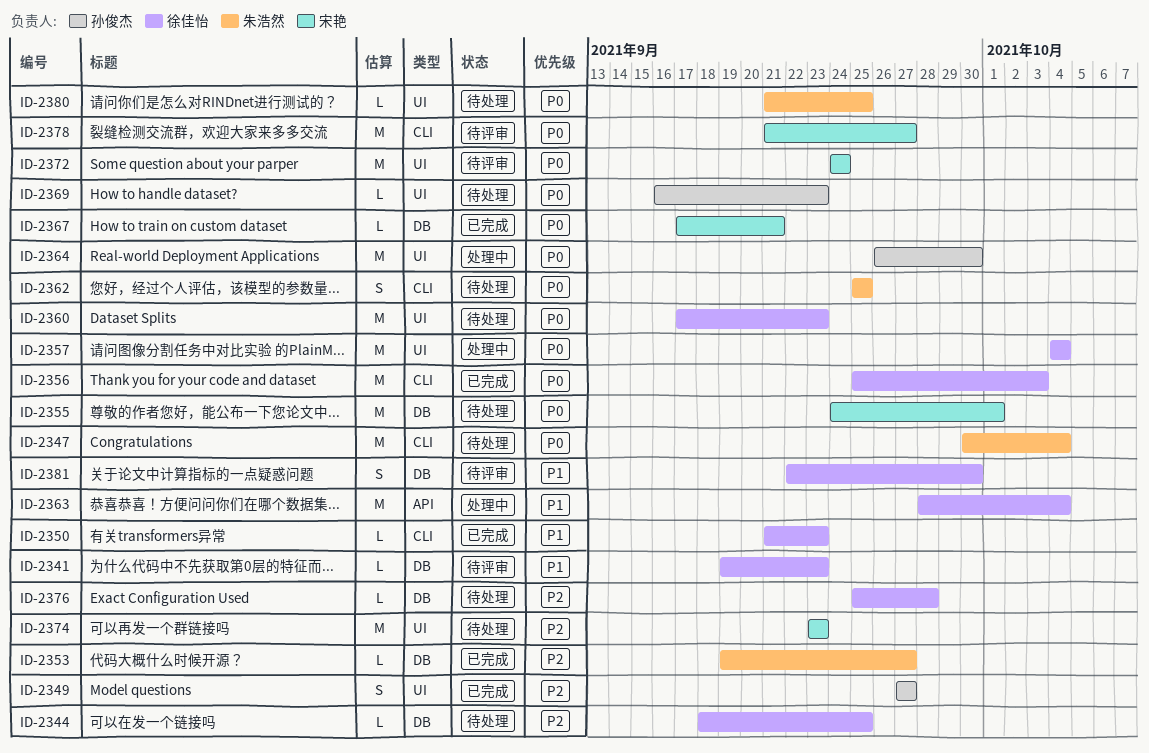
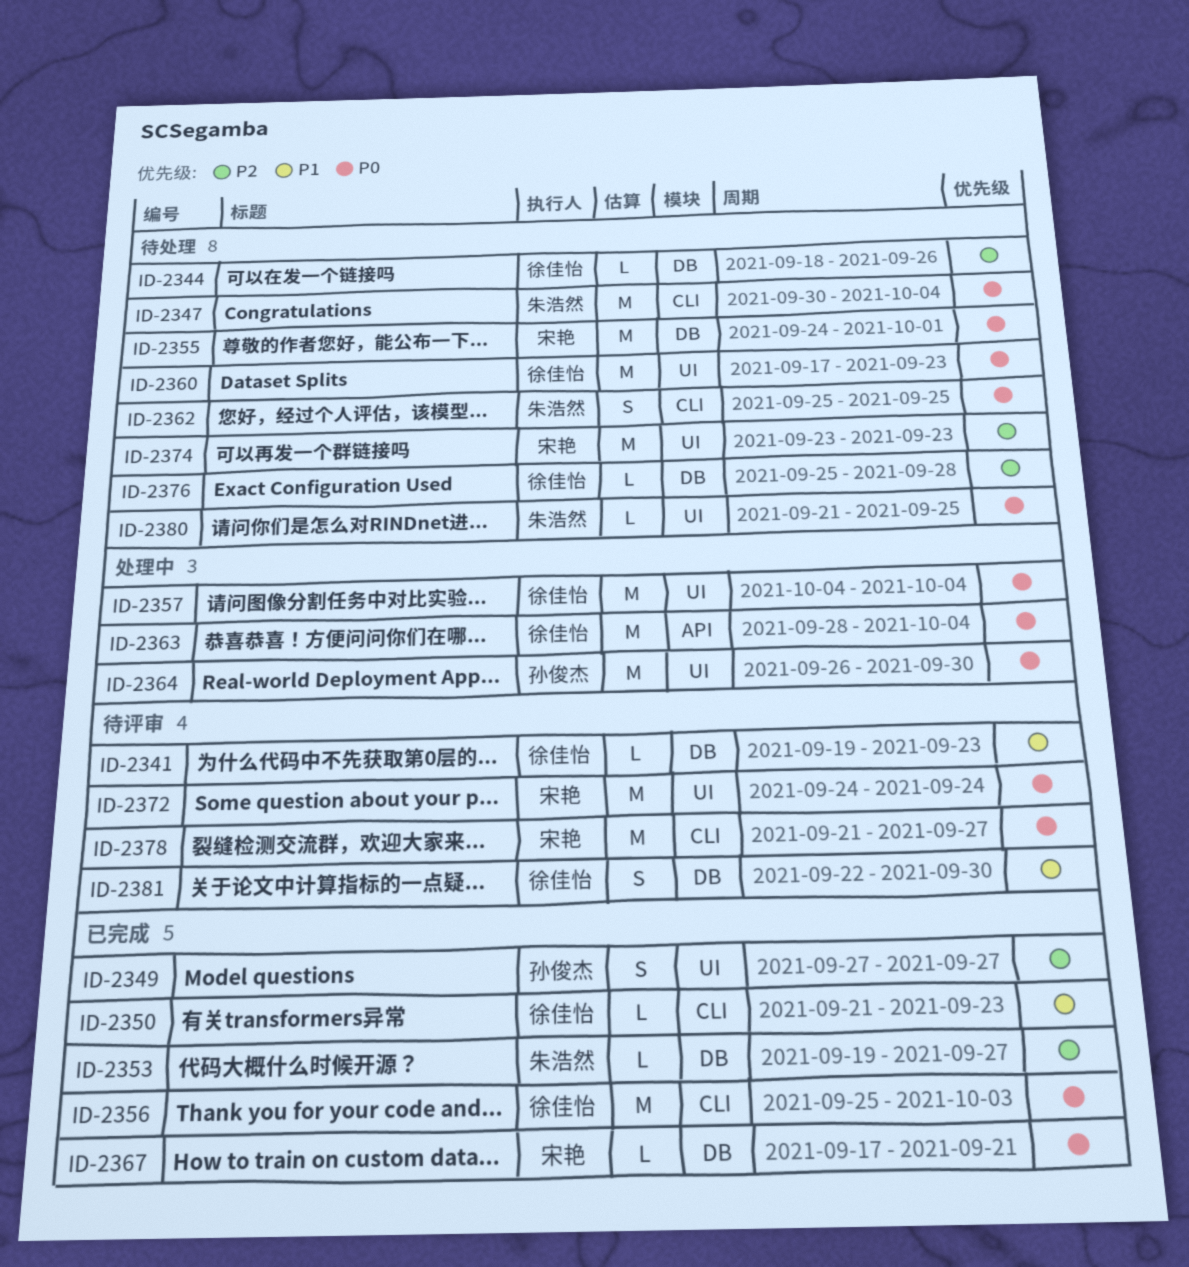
ID-2344, due: Sep 25 -> Sep 26
ID-2363, priority: P1 -> P0
ID-2369: present -> none

